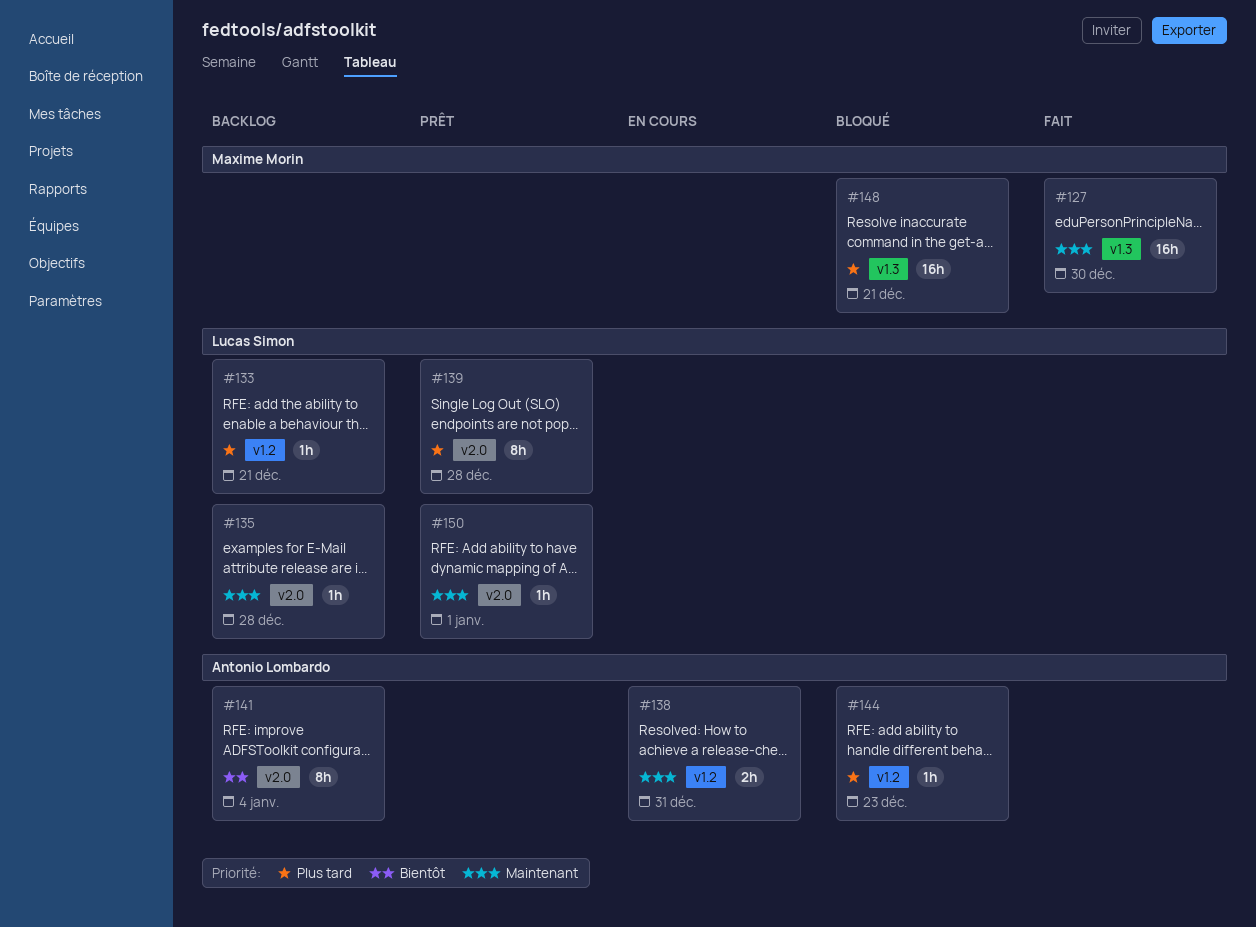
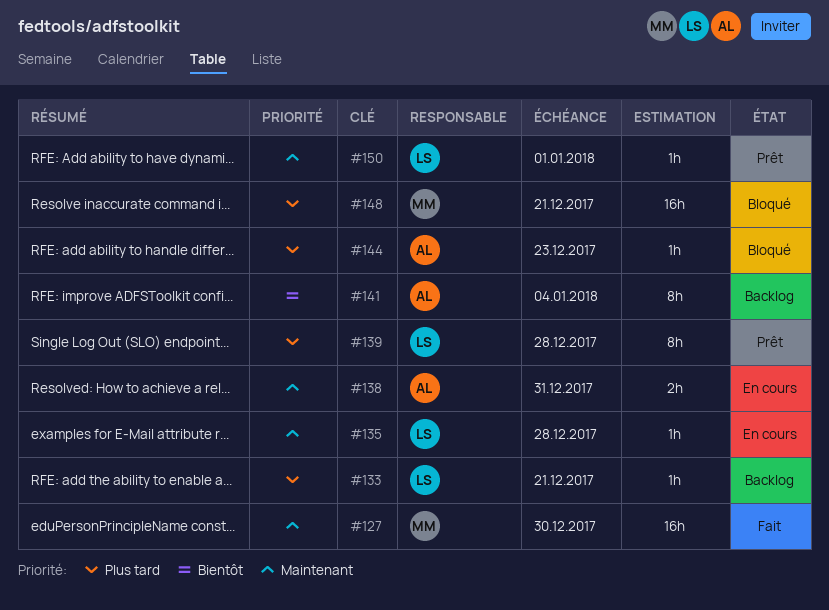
#135, status: Backlog -> En cours

